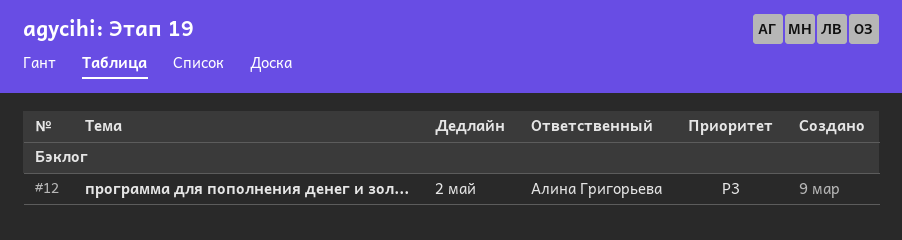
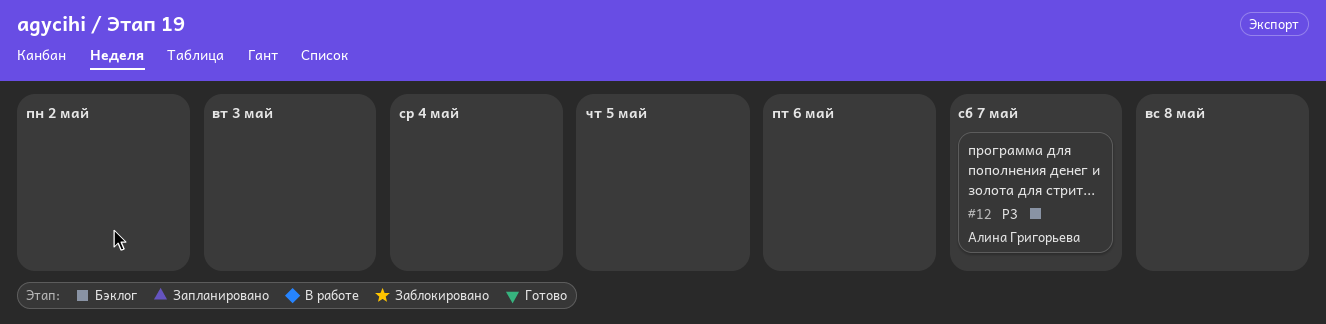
#12, due: May 2 -> May 7

